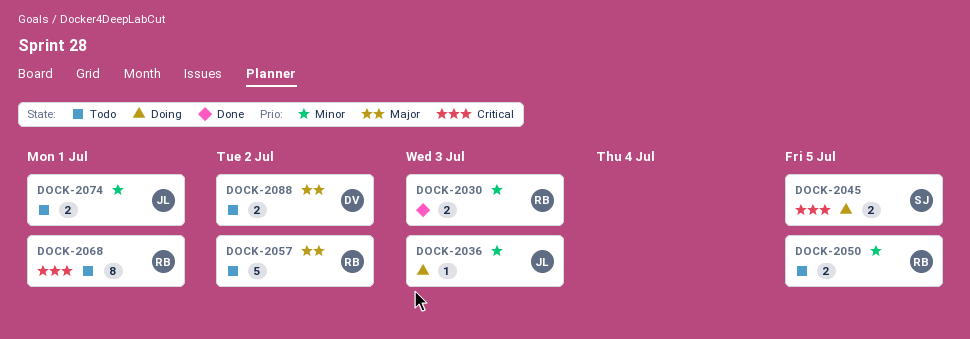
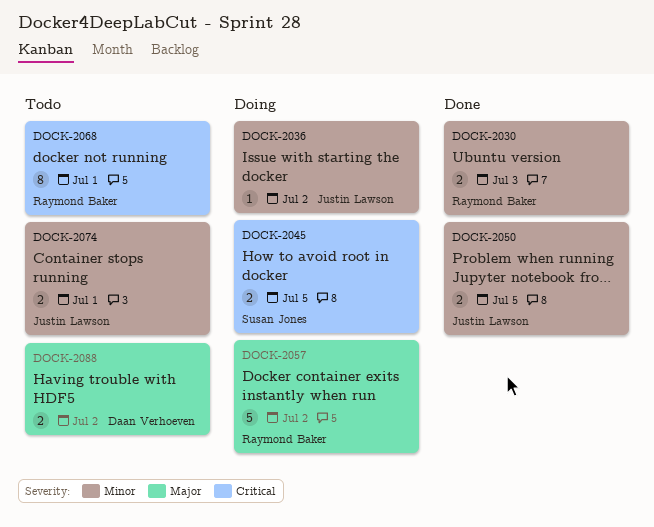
DOCK-2036, due: Jul 3 -> Jul 2
DOCK-2050, status: Todo -> Done
DOCK-2050, owner: Raymond Baker -> Justin Lawson
DOCK-2057, status: Todo -> Doing

